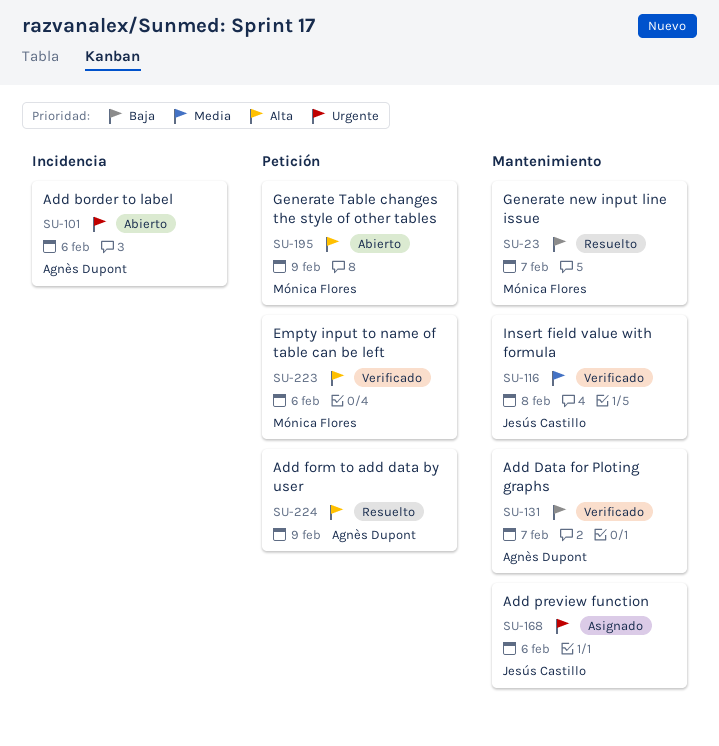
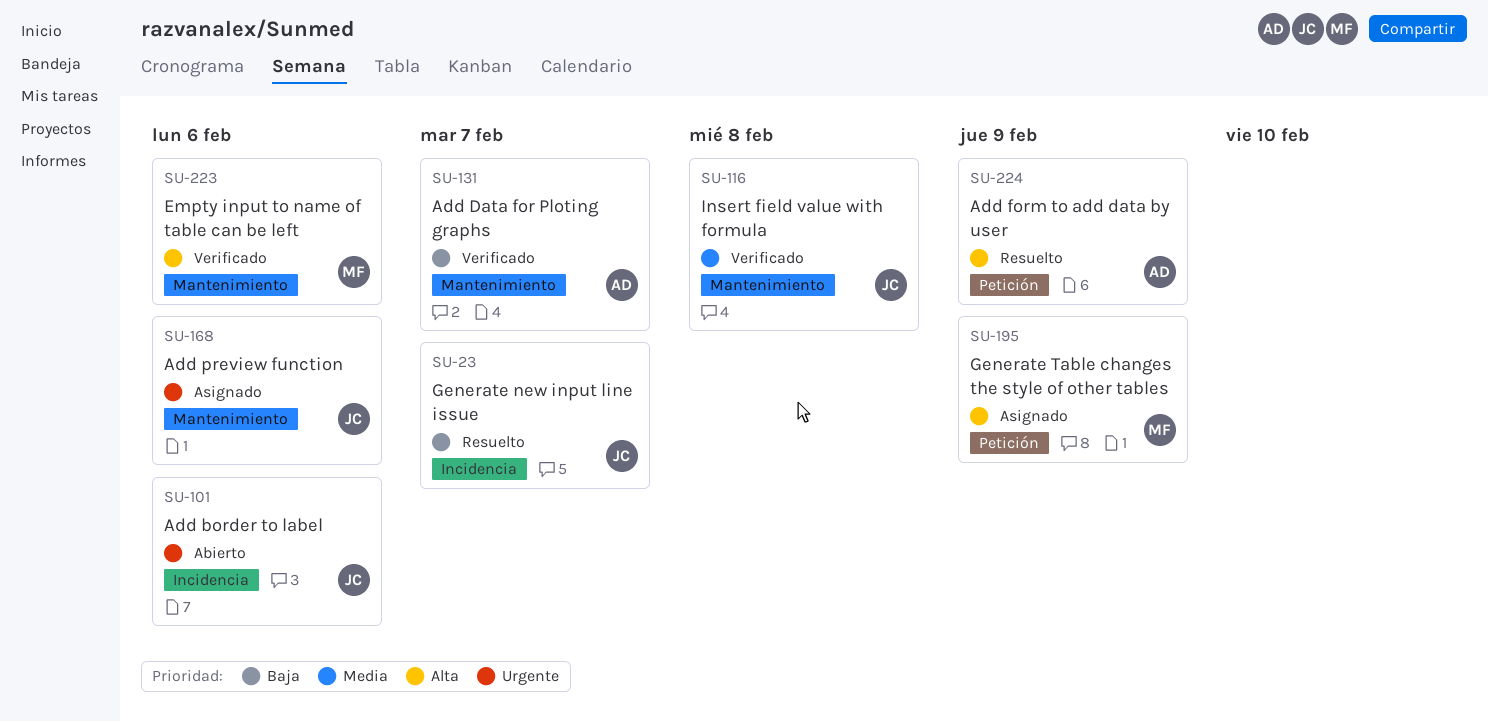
SU-23, owner: Mónica Flores -> Jesús Castillo
SU-23, label: Mantenimiento -> Incidencia
SU-101, owner: Agnès Dupont -> Jesús Castillo
SU-195, status: Abierto -> Asignado
SU-223, label: Petición -> Mantenimiento

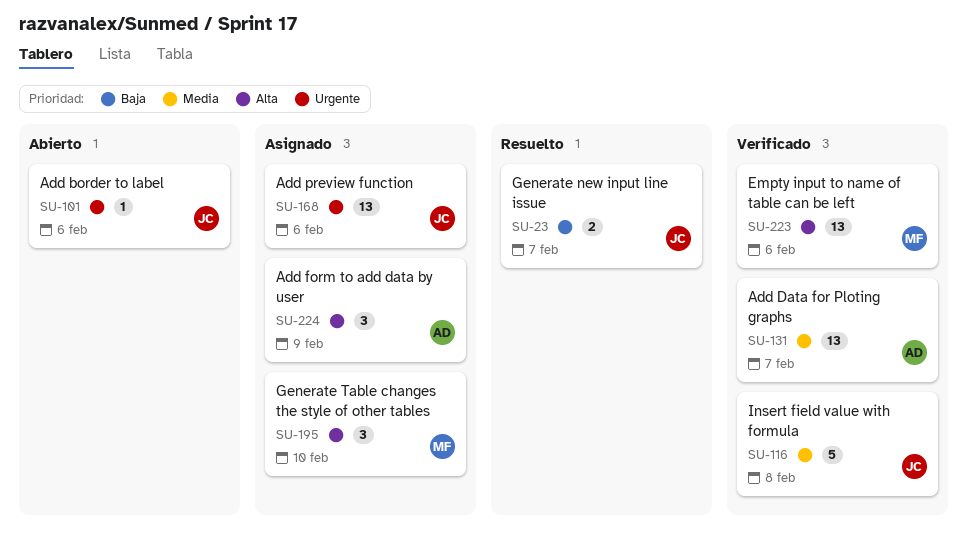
SU-131, priority: Baja -> Media
SU-195, due: Feb 9 -> Feb 10
SU-224, status: Resuelto -> Asignado

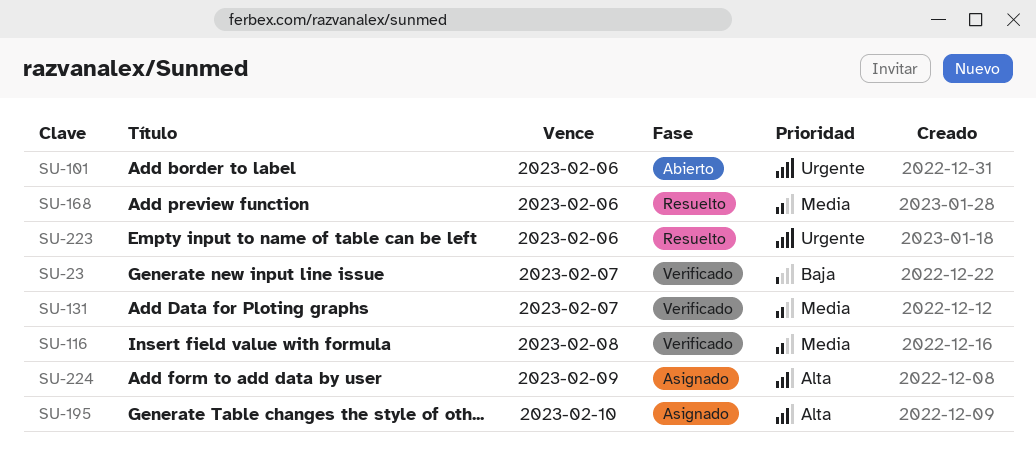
SU-23, status: Resuelto -> Verificado
SU-168, status: Asignado -> Resuelto
SU-168, priority: Urgente -> Media
SU-223, status: Verificado -> Resuelto
SU-223, priority: Alta -> Urgente

